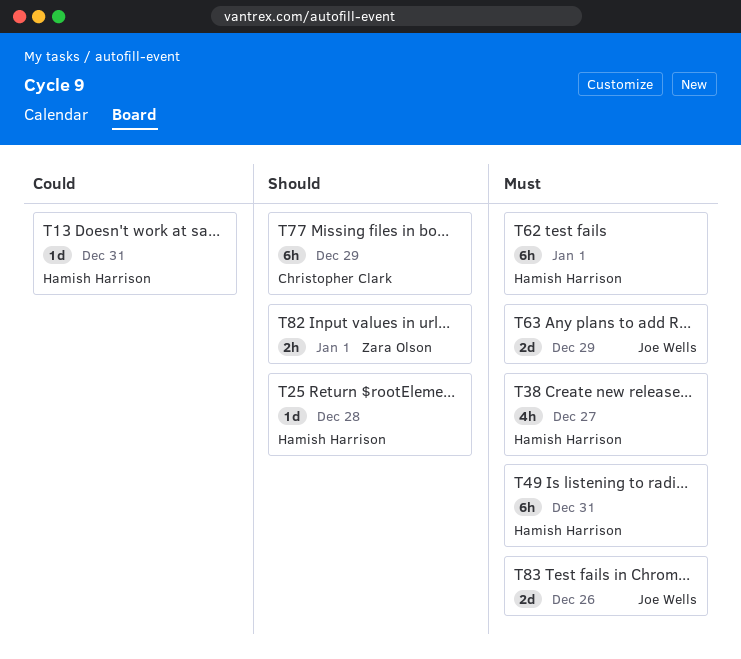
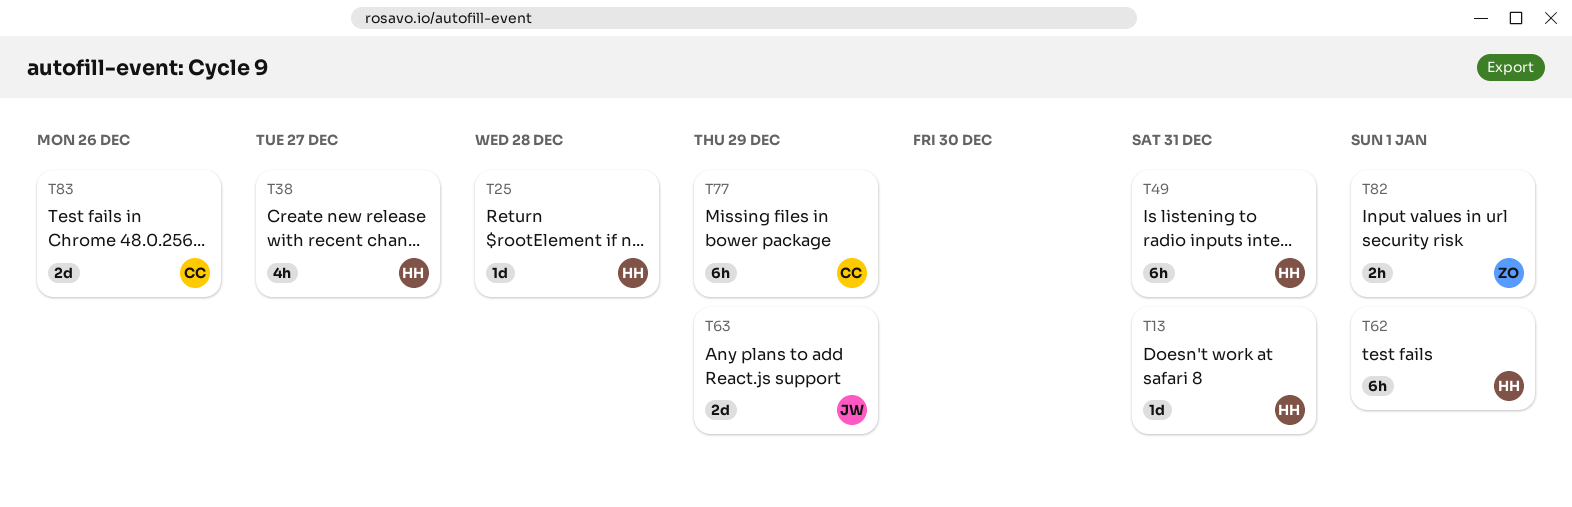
T83, owner: Joe Wells -> Christopher Clark

